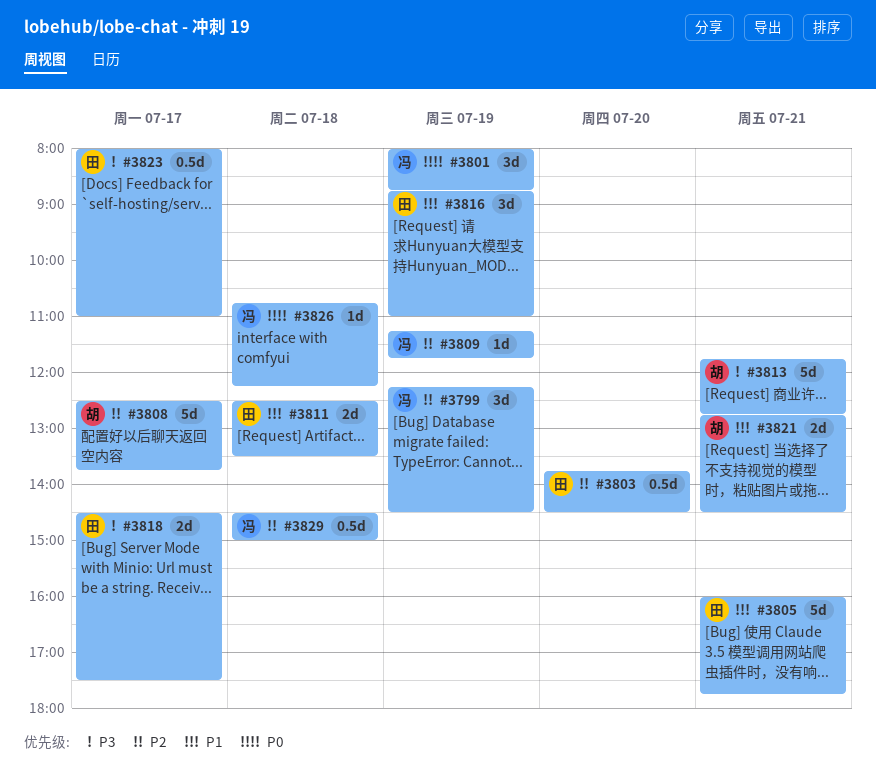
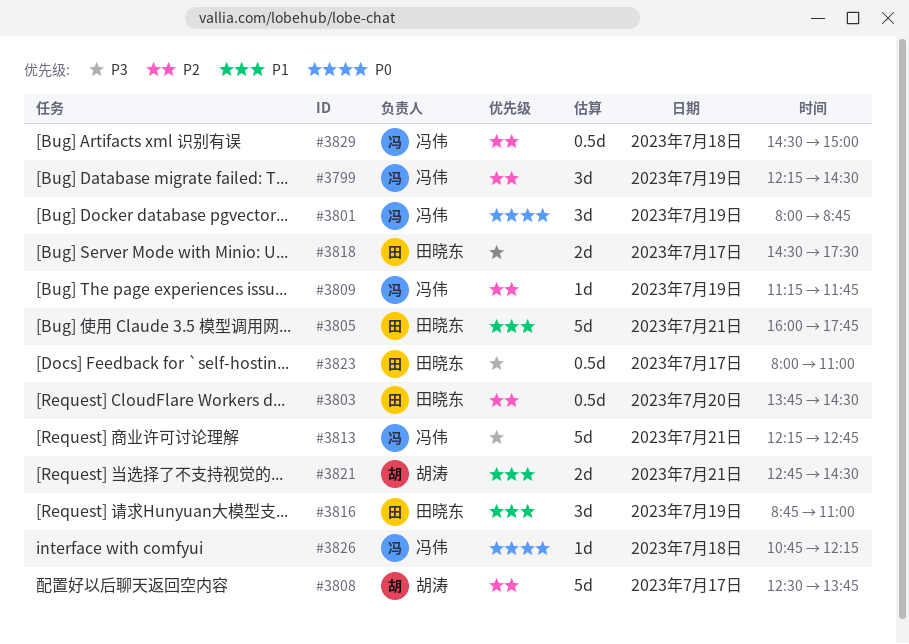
#3811: present -> none
#3813, owner: 胡涛 -> 冯伟
#3813, begins: 11:45 -> 12:15

